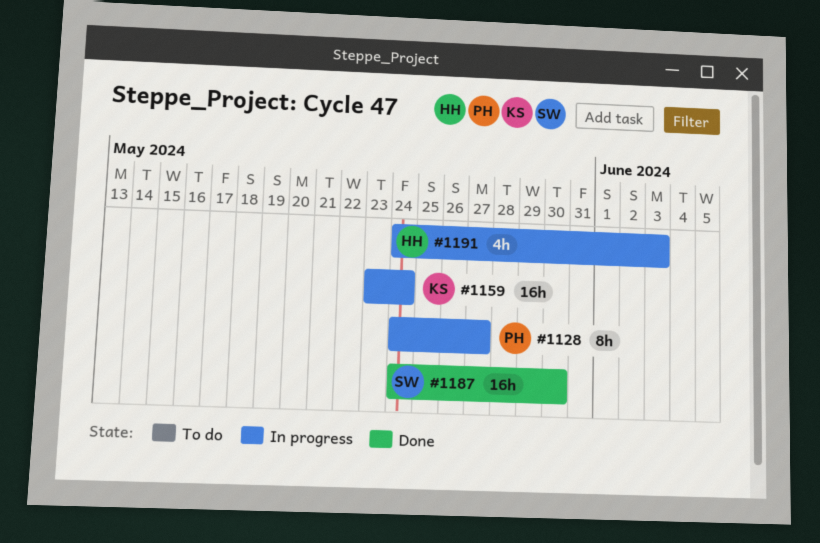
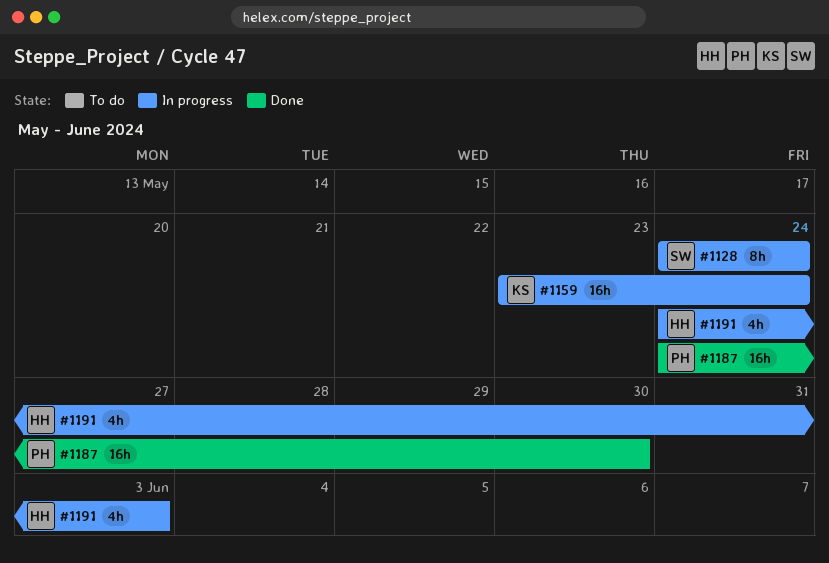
#1128, owner: PH -> SW
#1128, due: May 27 -> May 24
#1187, owner: SW -> PH

